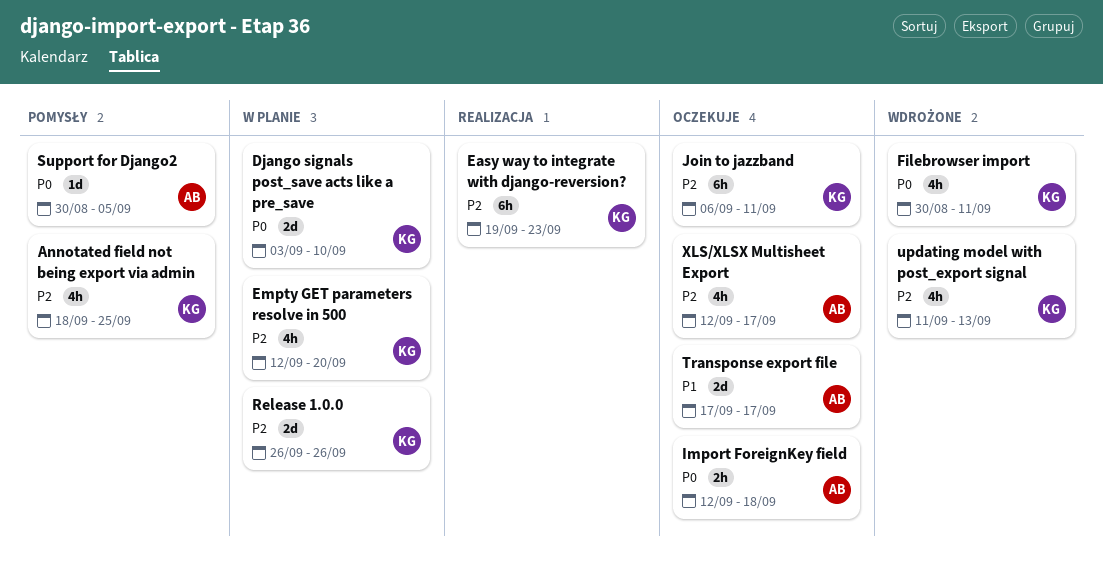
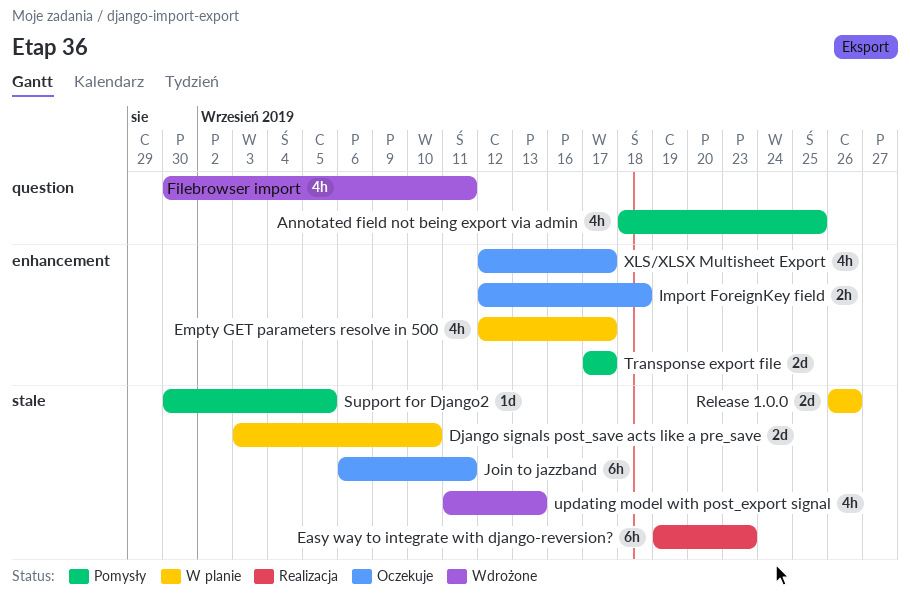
Empty GET parameters resolve in 500, due: Sep 20 -> Sep 17
Transponse export file, status: Oczekuje -> Pomysły

